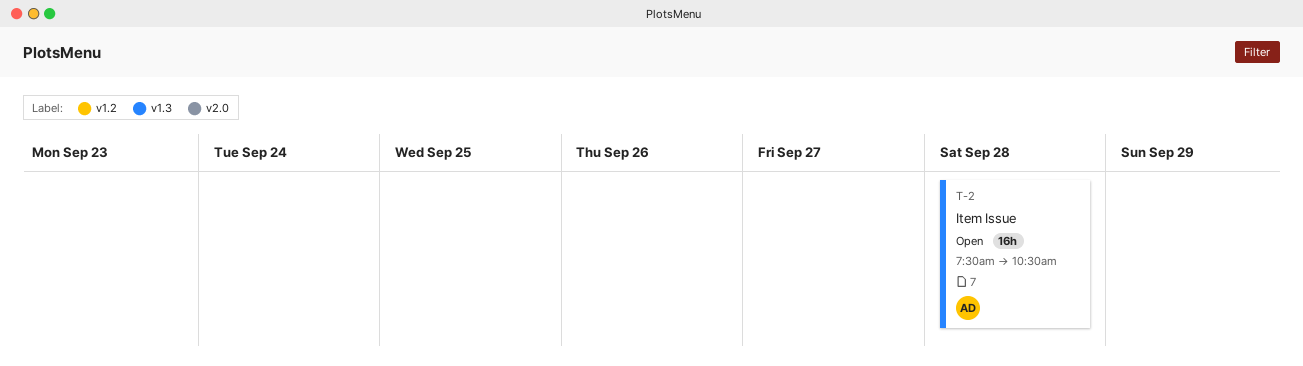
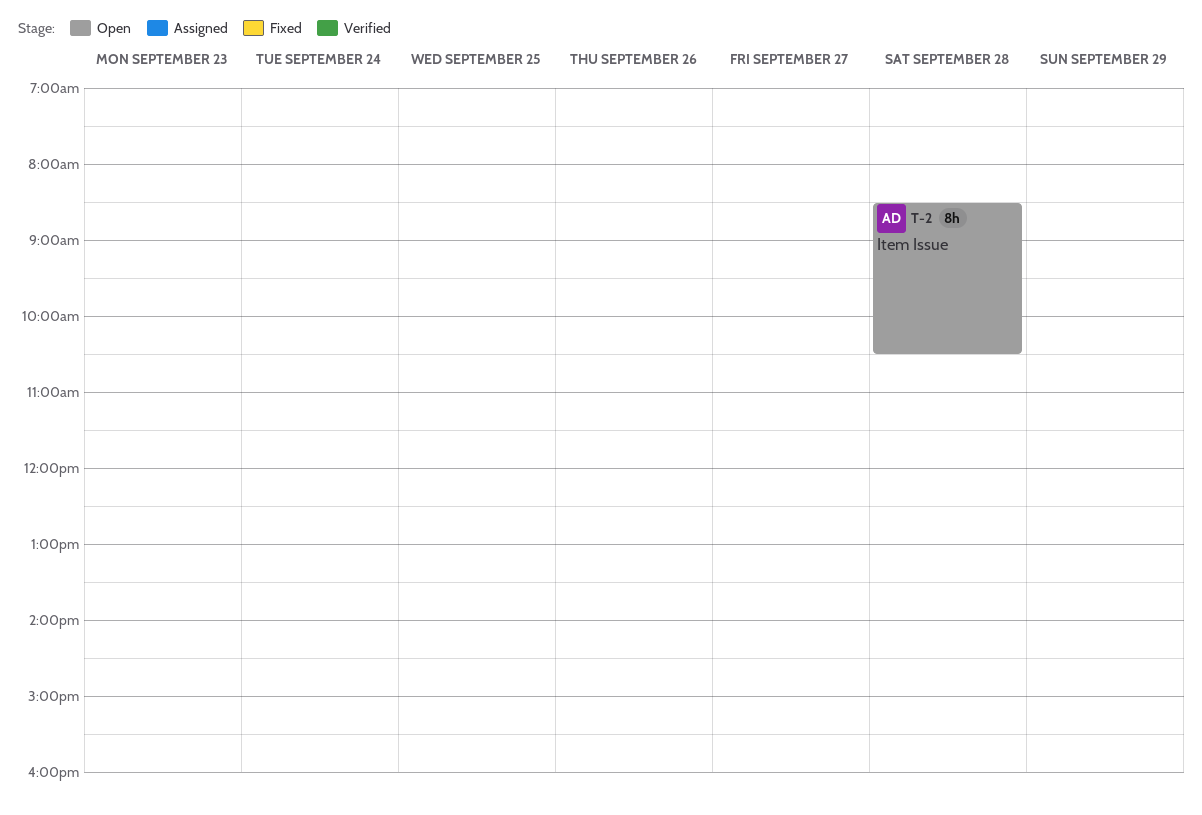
T-2, estimate: 16h -> 8h
T-2, begins: 07:30 -> 08:30

